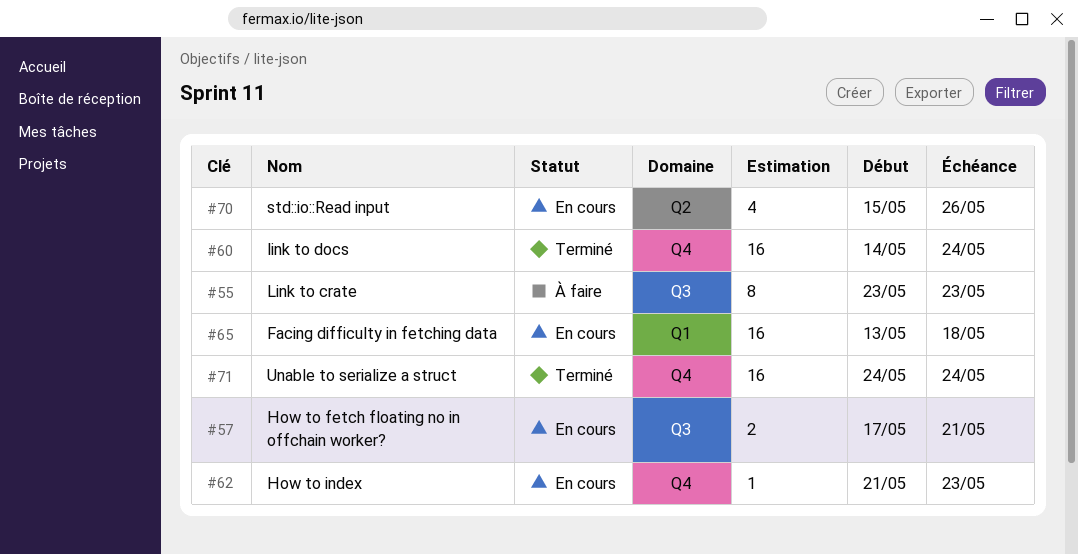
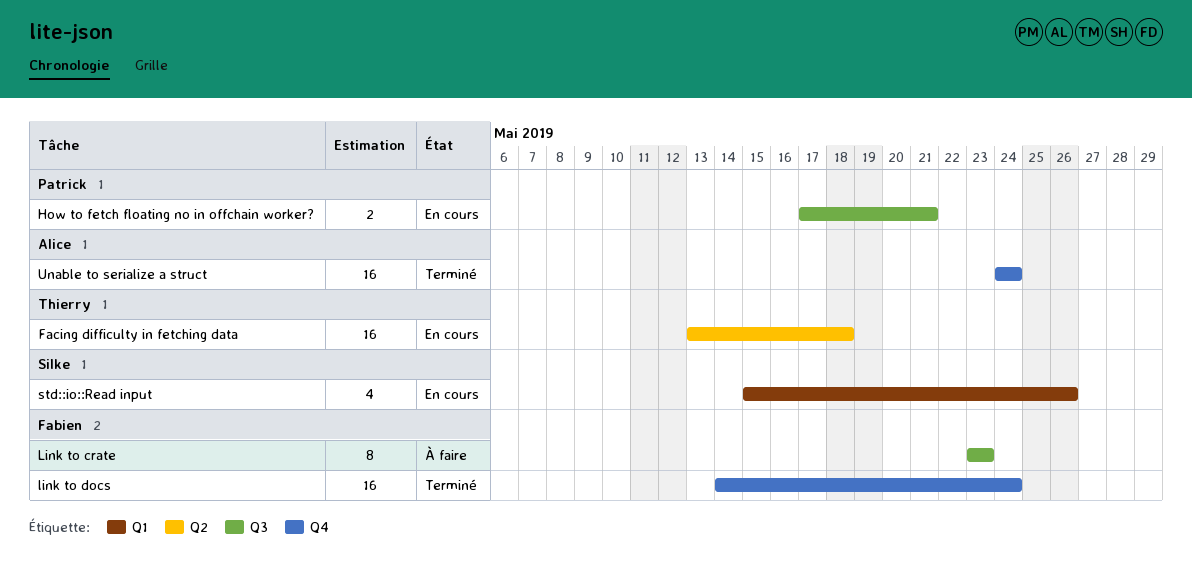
Facing difficulty in fetching data, label: Q1 -> Q2
How to index: present -> none
std::io::Read input, label: Q2 -> Q1

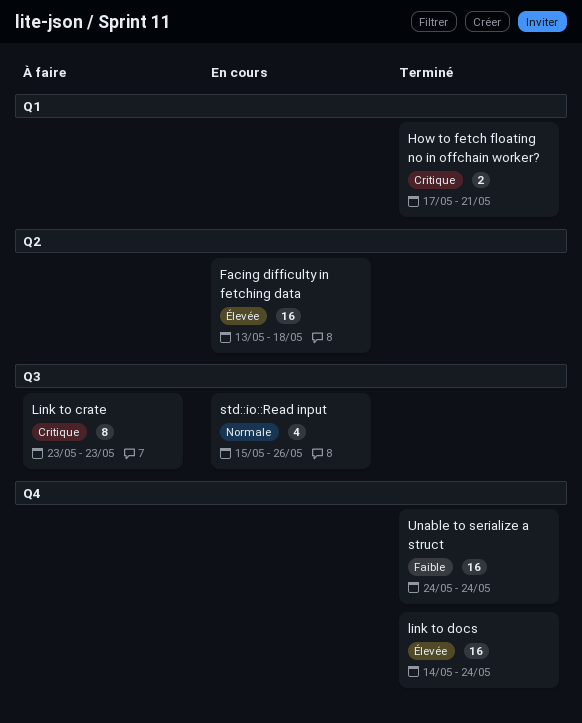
How to fetch floating no in offchain worker?, status: En cours -> Terminé
How to fetch floating no in offchain worker?, label: Q3 -> Q1
std::io::Read input, label: Q1 -> Q3

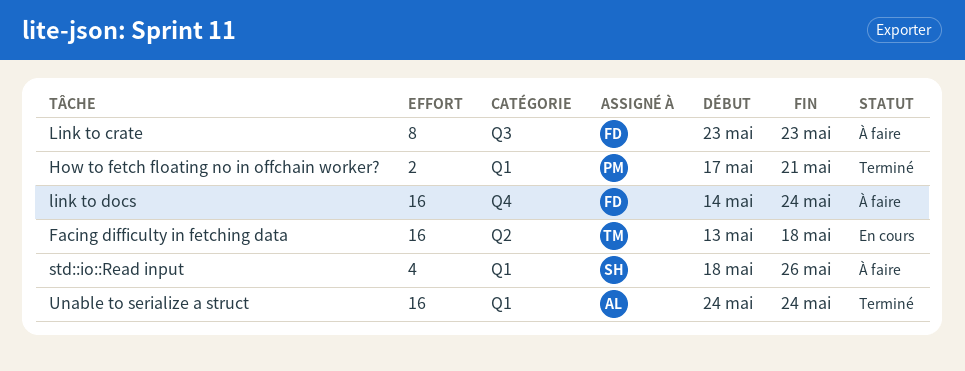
link to docs, status: Terminé -> À faire
std::io::Read input, status: En cours -> À faire
std::io::Read input, label: Q3 -> Q1
std::io::Read input, start: May 15 -> May 18
Unable to serialize a struct, label: Q4 -> Q1

